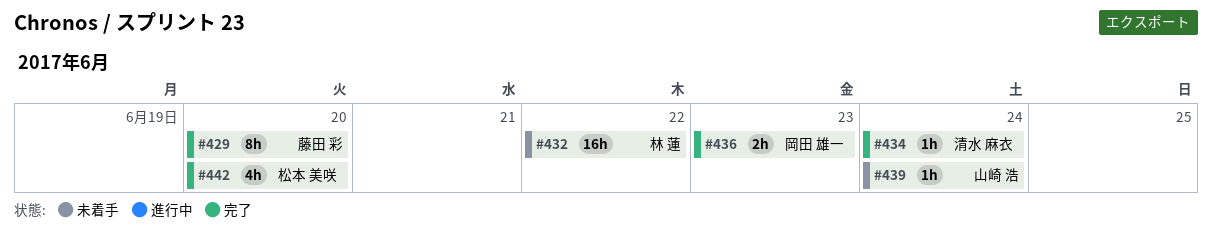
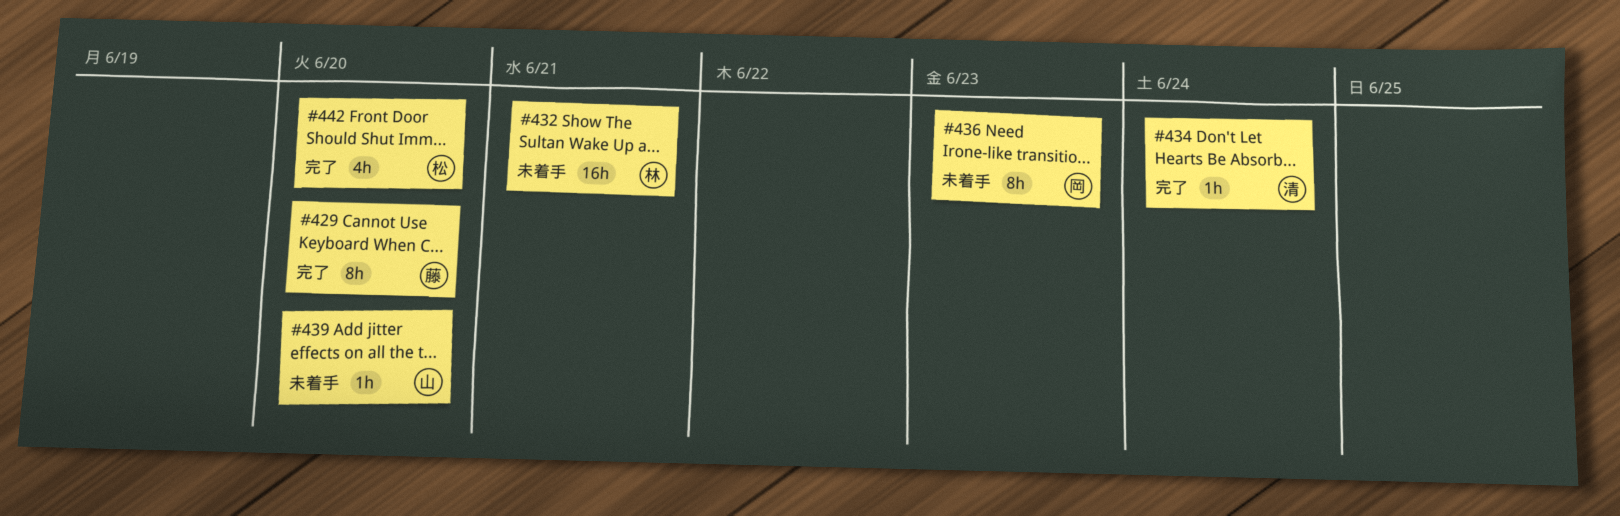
#432, due: Jun 22 -> Jun 21
#436, status: 完了 -> 未着手
#436, estimate: 2h -> 8h
#439, due: Jun 24 -> Jun 20

